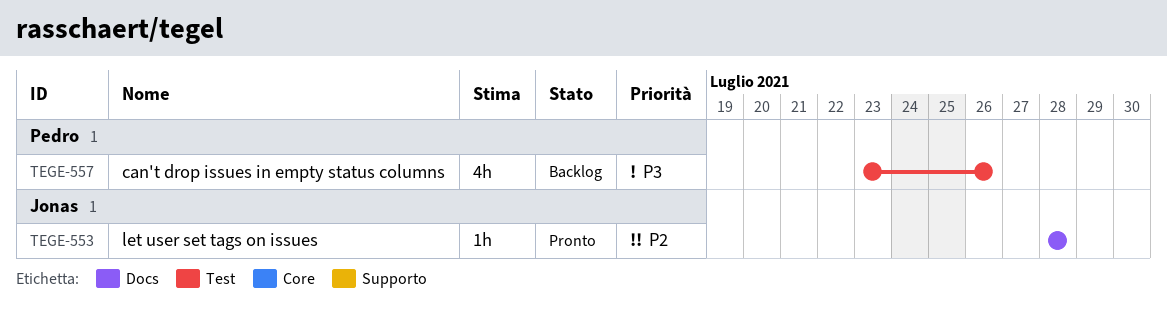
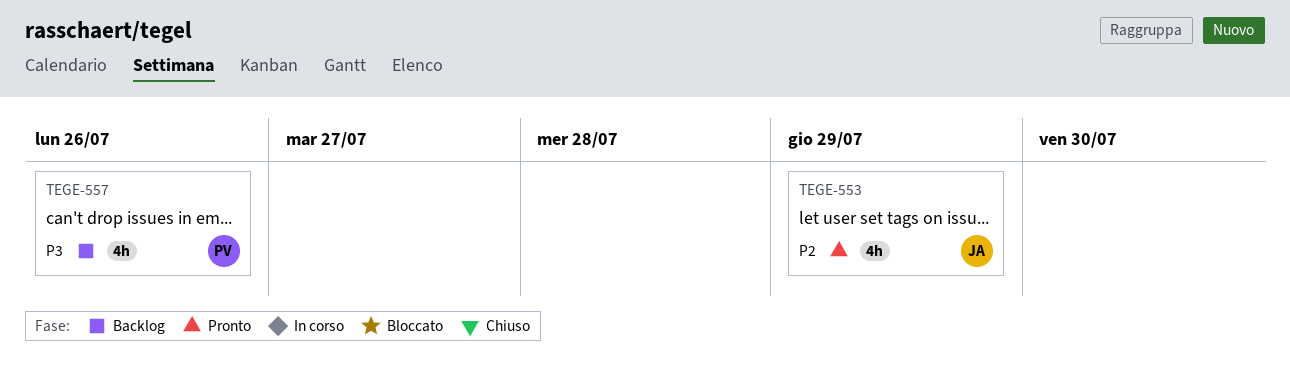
TEGE-553, estimate: 1h -> 4h
TEGE-553, due: Jul 28 -> Jul 29

